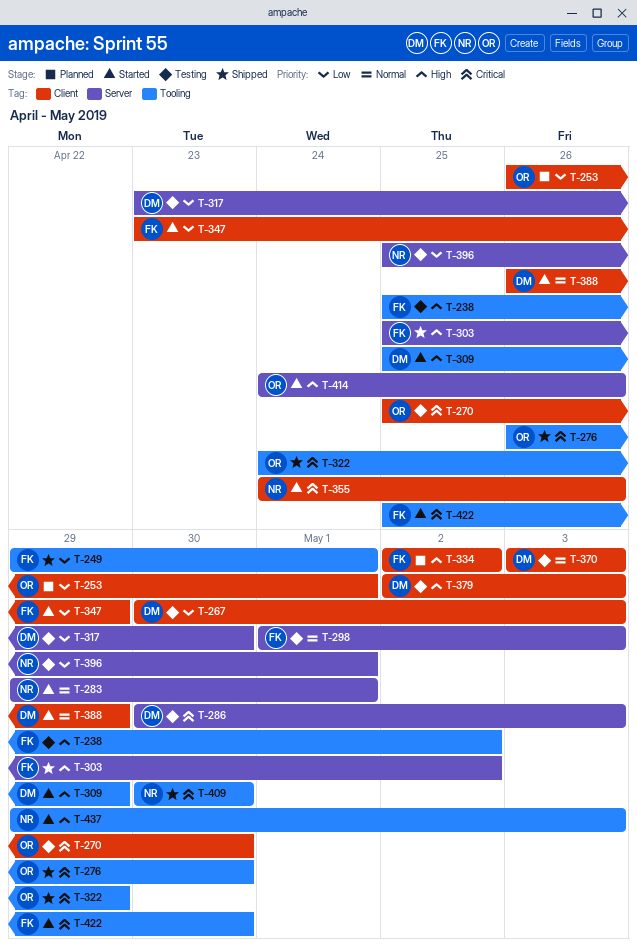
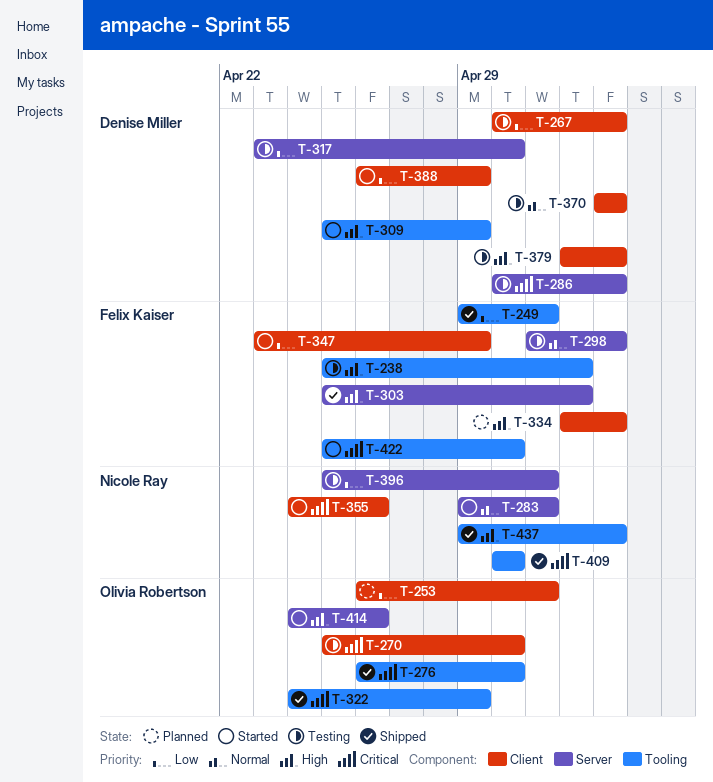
T-334, due: May 2 -> May 3
T-388, priority: Normal -> Low
T-437, status: Started -> Shipped

